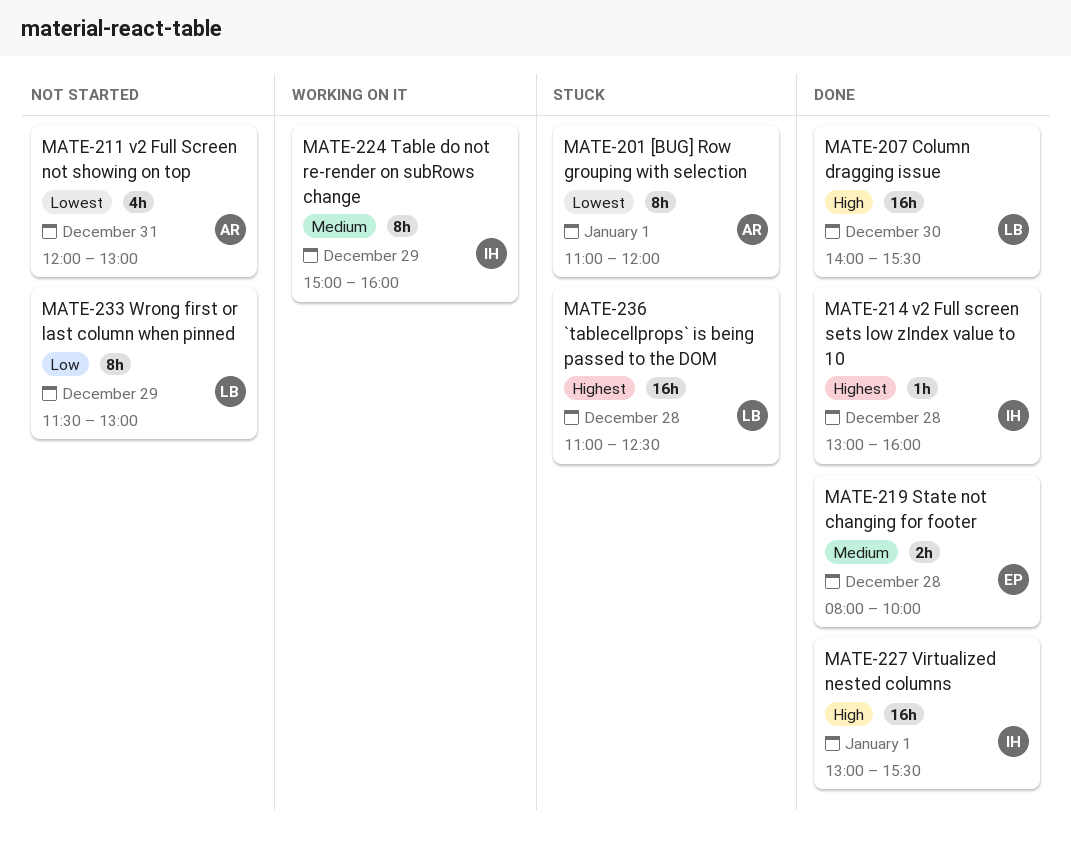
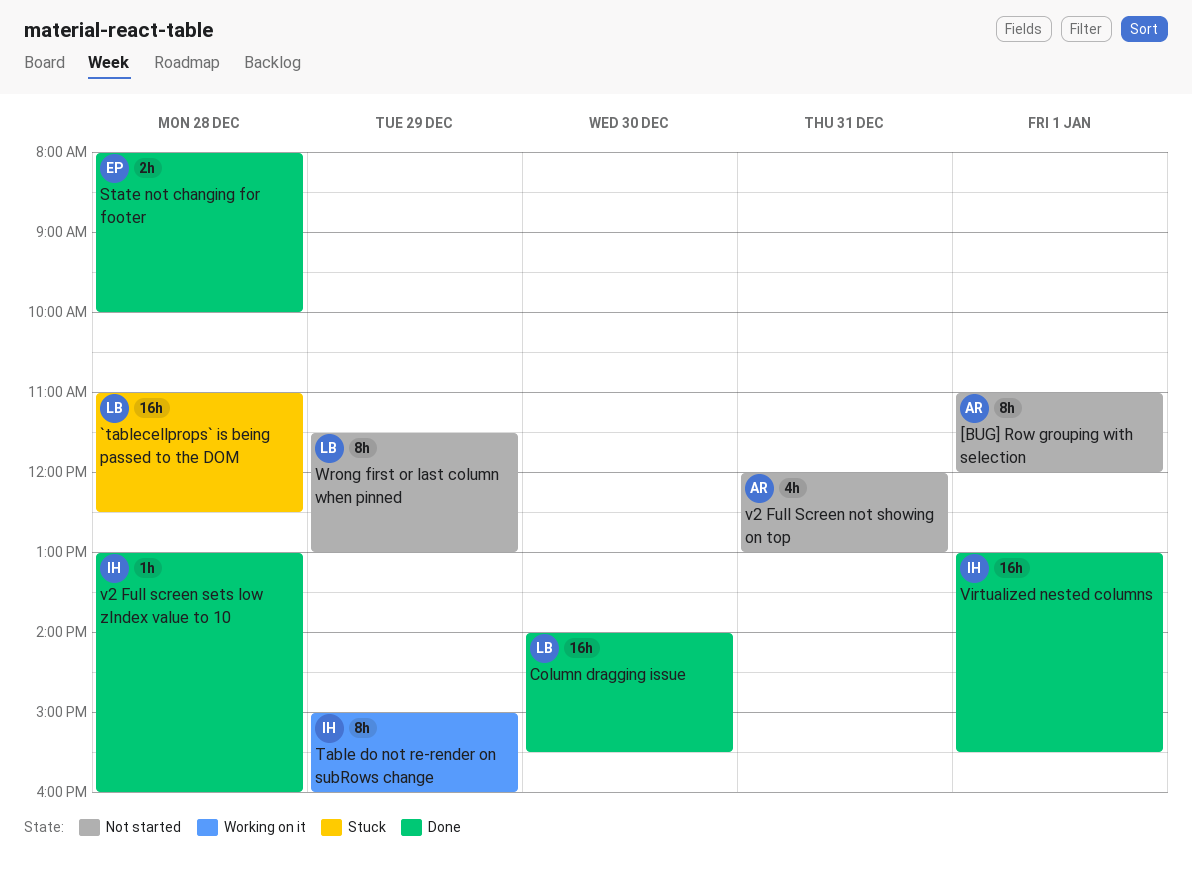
[BUG] Row grouping with selection, status: Stuck -> Not started

